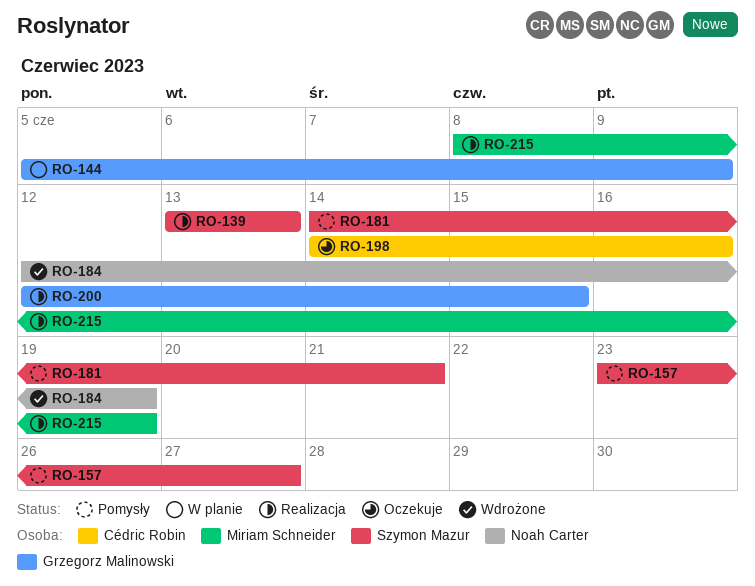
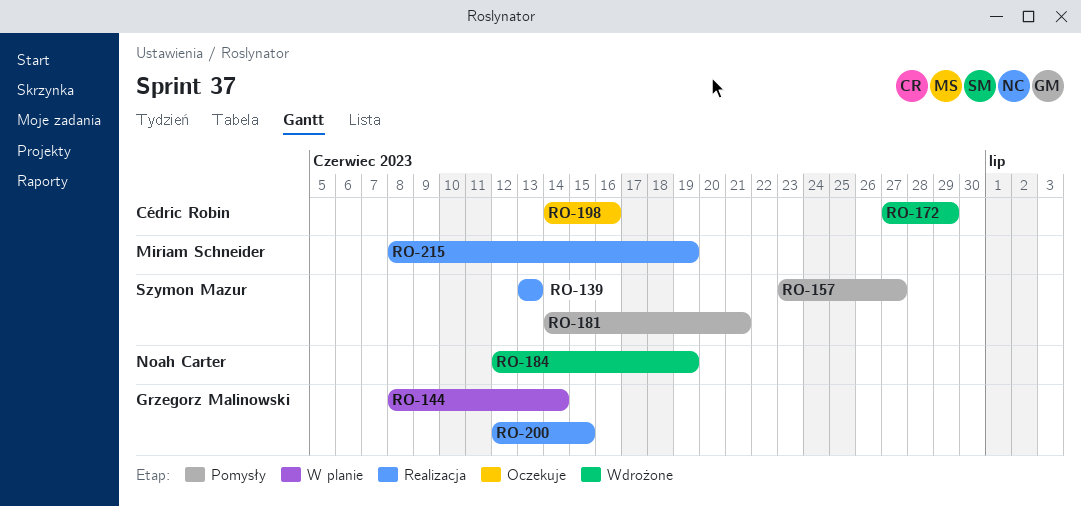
RO-144, start: Jun 5 -> Jun 8
RO-144, due: Jun 9 -> Jun 14
RO-172: none -> present

